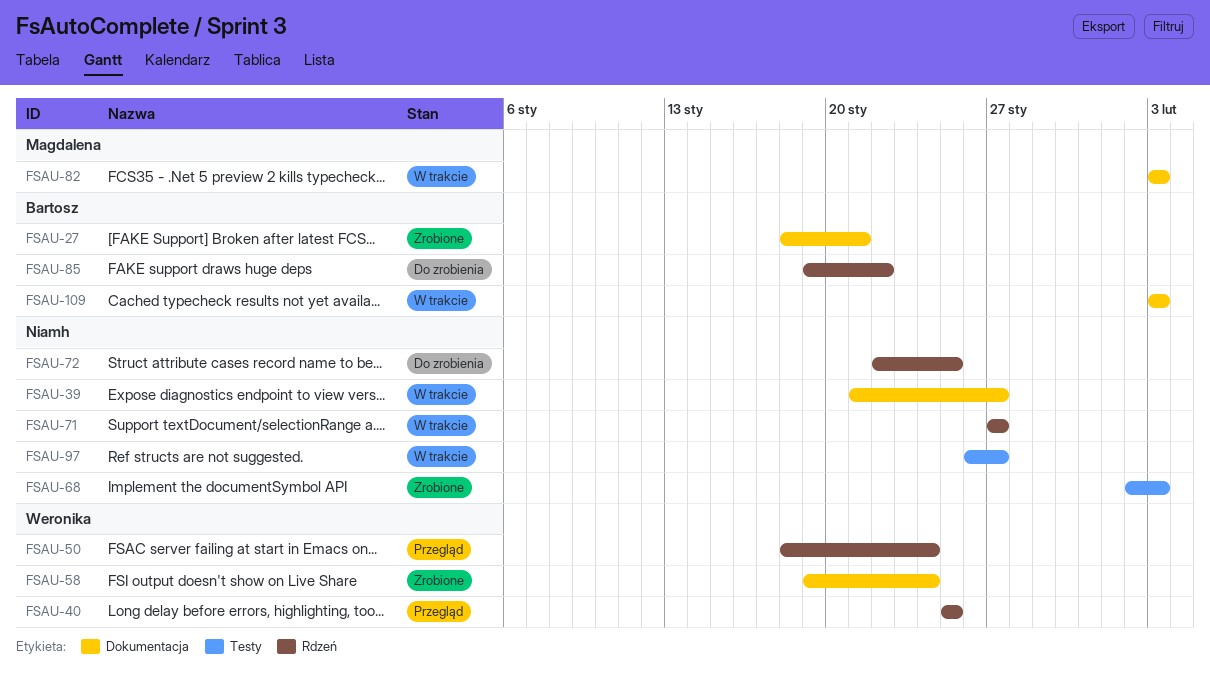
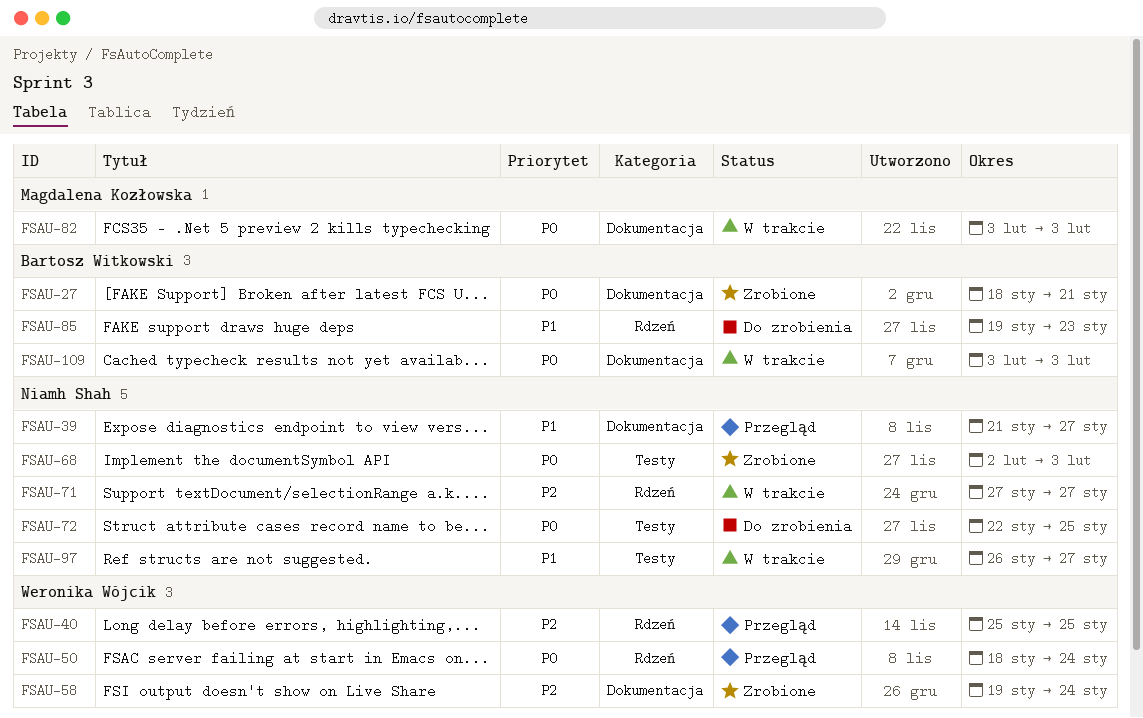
FSAU-39, status: W trakcie -> Przegląd
FSAU-72, label: Rdzeń -> Testy
FSAU-85, due: Jan 22 -> Jan 23

